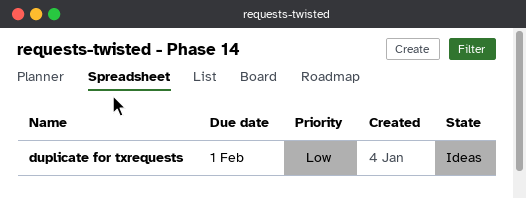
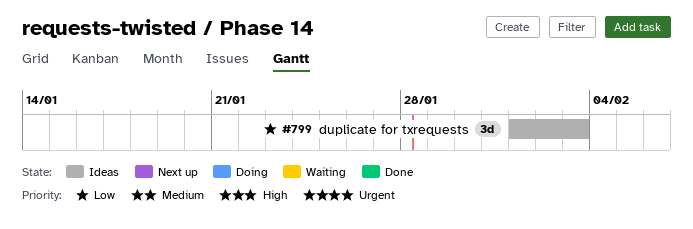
duplicate for txrequests, due: Feb 1 -> Feb 3

